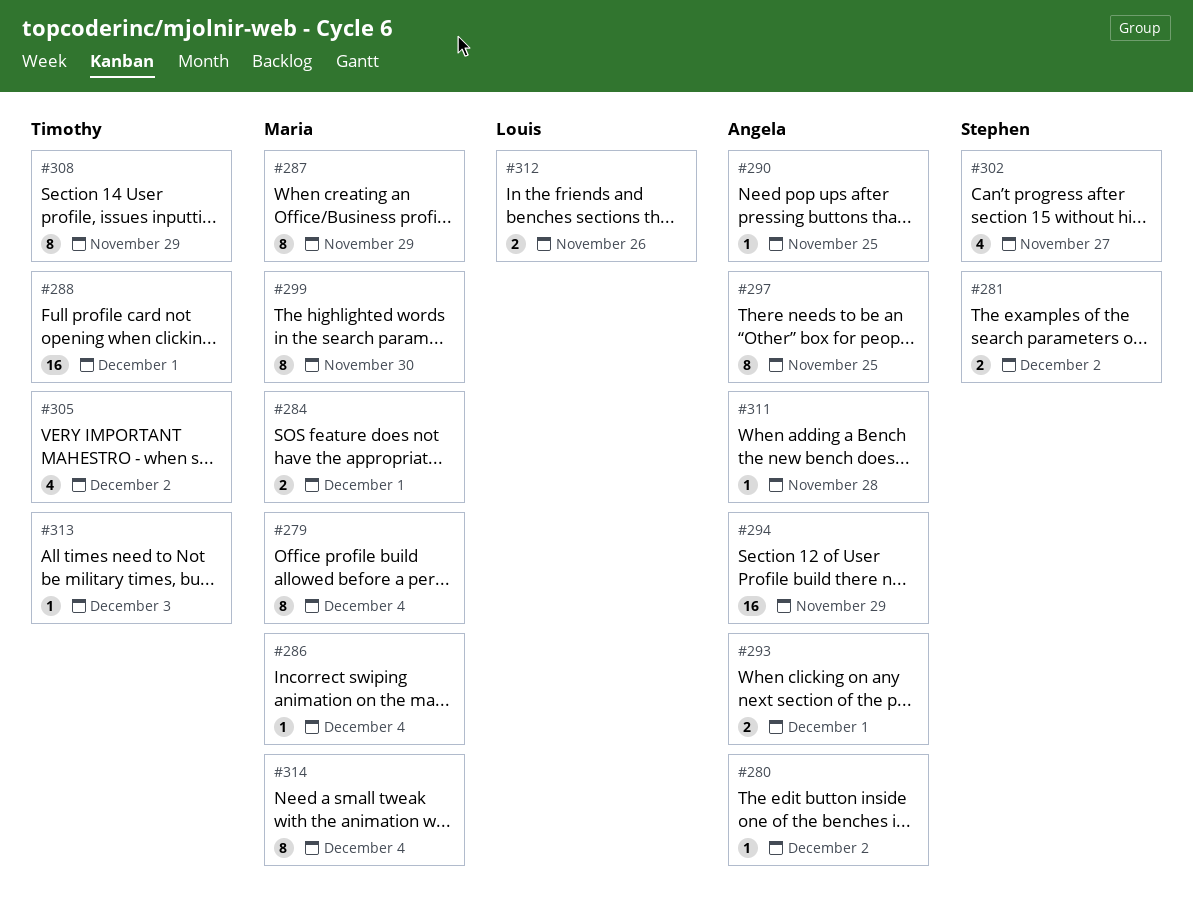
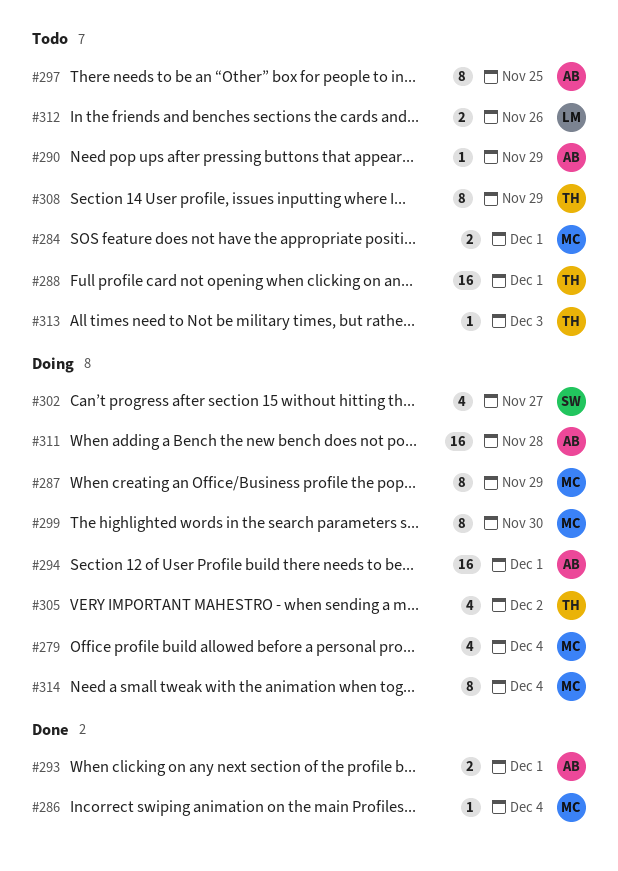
#279, estimate: 8 -> 4
#280: present -> none
#281: present -> none
#290, due: Nov 25 -> Nov 29
#294, due: Nov 29 -> Dec 1
#311, estimate: 1 -> 16

